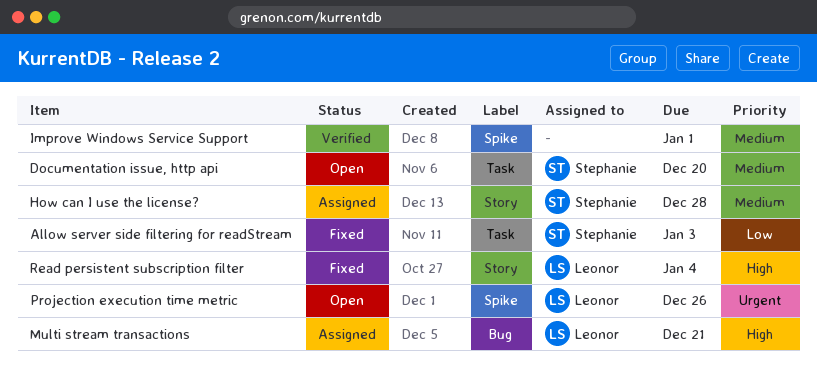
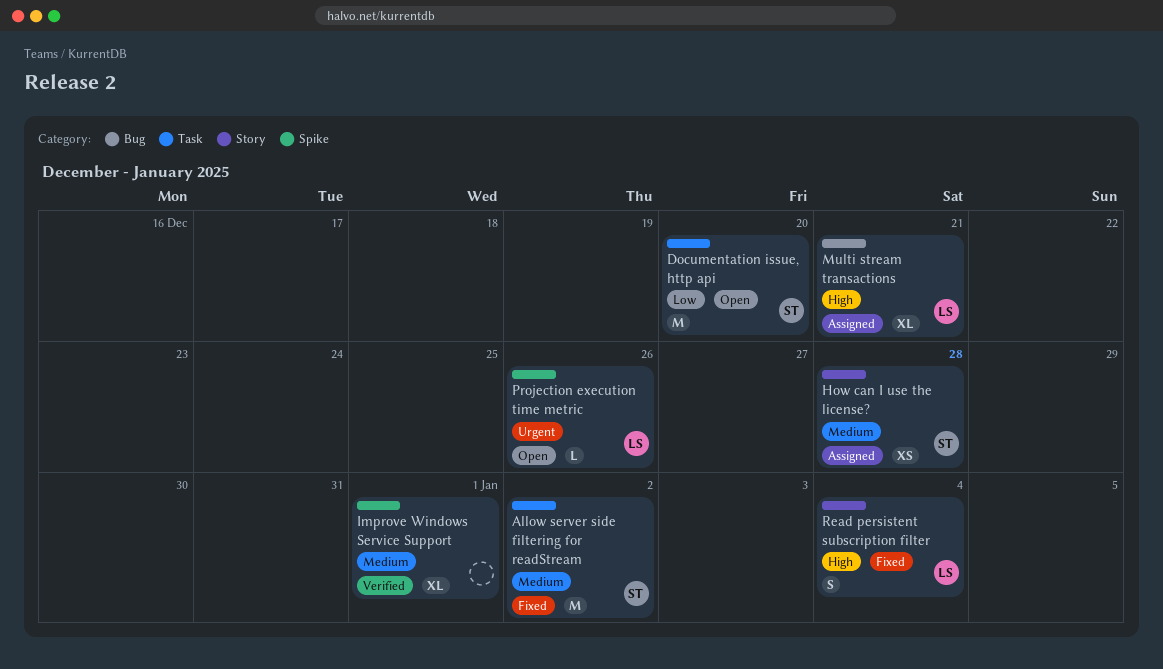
Allow server side filtering for readStream, priority: Low -> Medium
Allow server side filtering for readStream, due: Jan 3 -> Jan 2
Documentation issue, http api, priority: Medium -> Low

